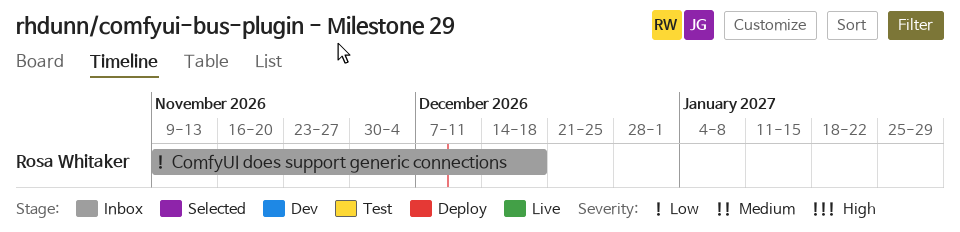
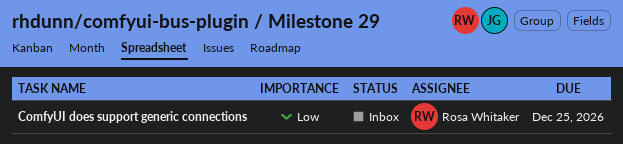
ComfyUI does support generic connections, due: Dec 18 -> Dec 25

